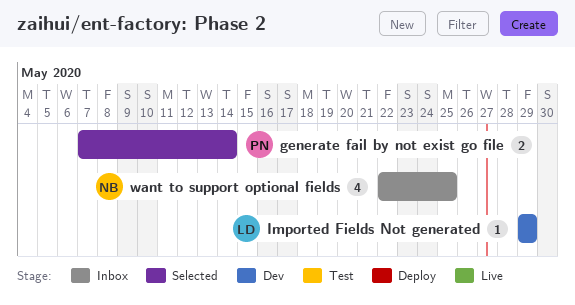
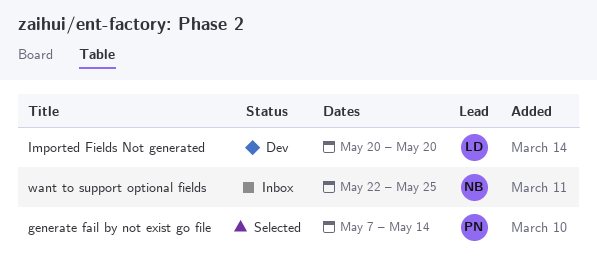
Imported Fields Not generated, start: May 29 -> May 20
Imported Fields Not generated, due: May 29 -> May 20

